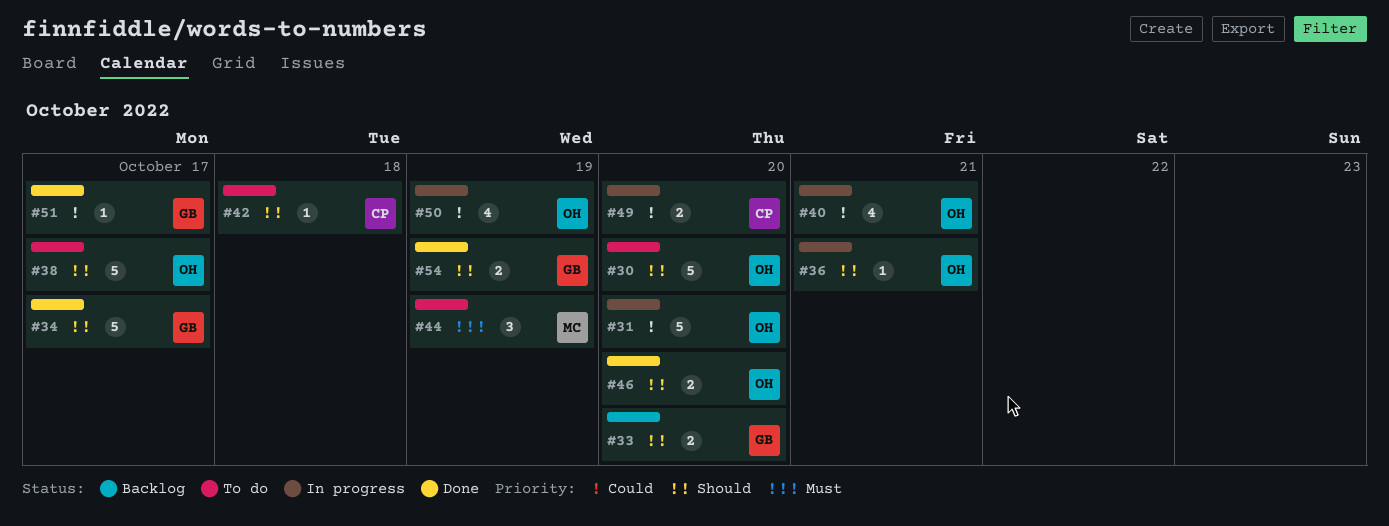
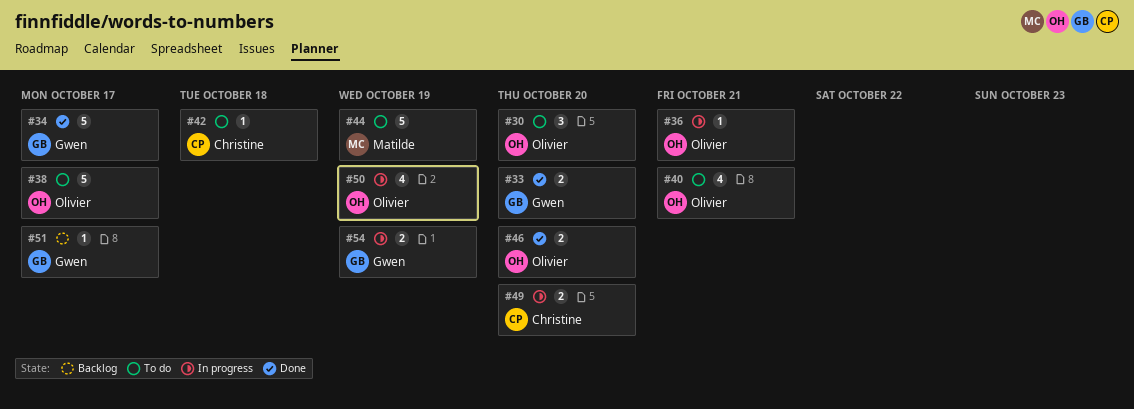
#30, estimate: 5 -> 3
#31: present -> none
#33, status: Backlog -> Done
#40, status: In progress -> To do
#44, estimate: 3 -> 5
#51, status: Done -> Backlog
#54, status: Done -> In progress

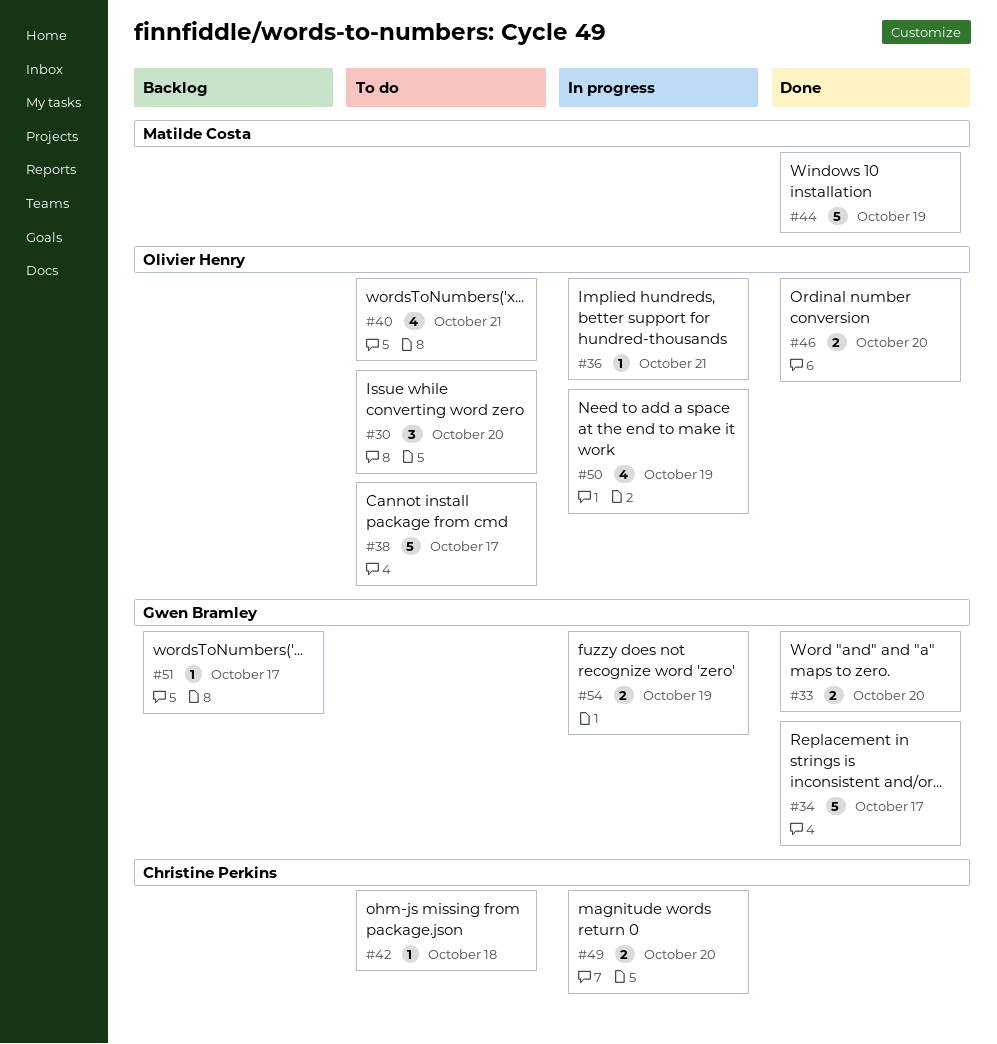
#44, status: To do -> Done

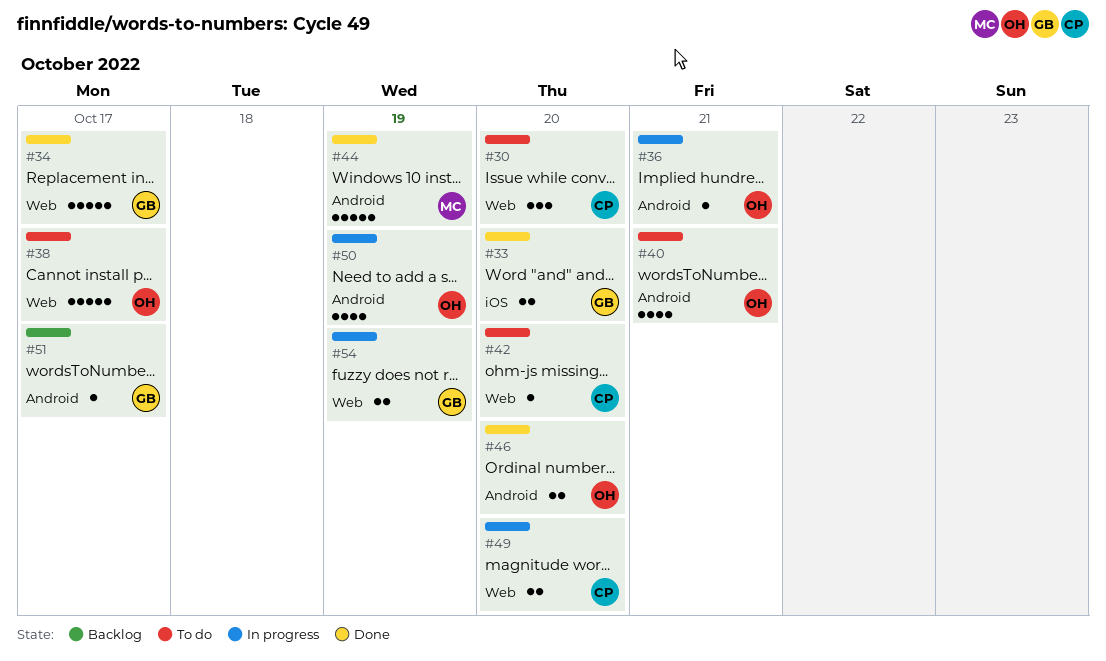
#30, owner: Olivier Henry -> Christine Perkins
#42, due: Oct 18 -> Oct 20

